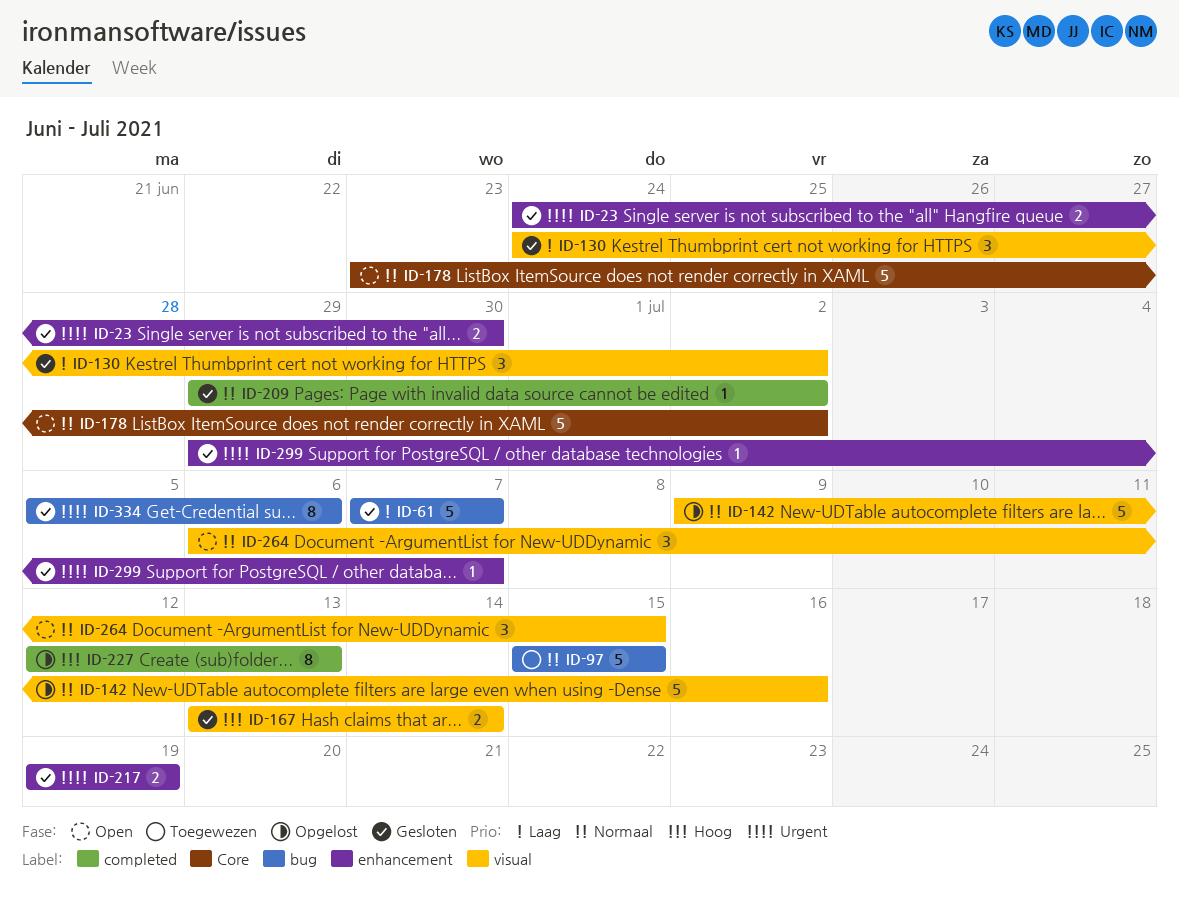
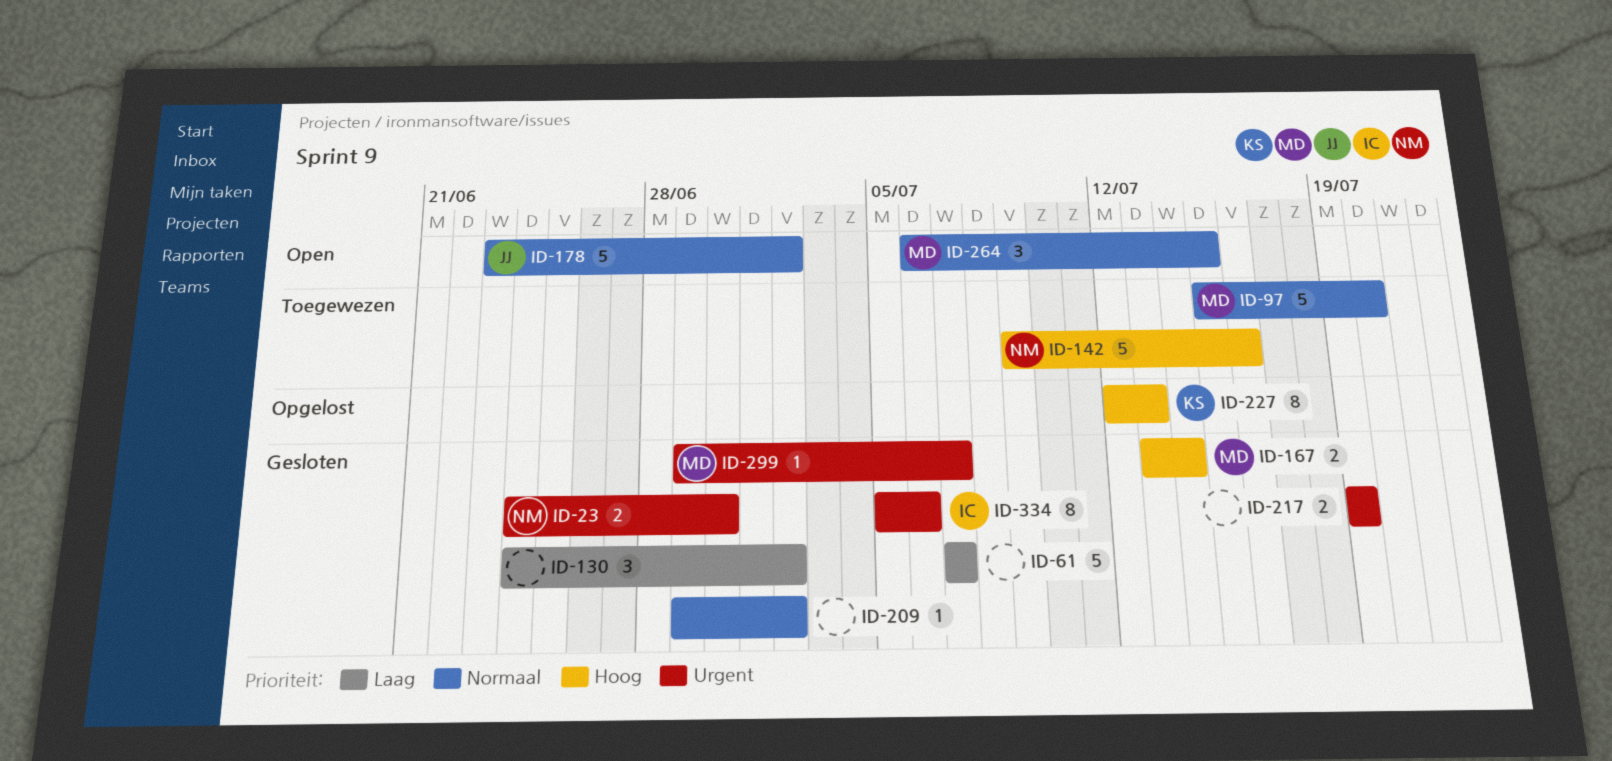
ID-97, due: Jul 15 -> Jul 20
ID-142, status: Opgelost -> Toegewezen
ID-142, priority: Normaal -> Hoog

